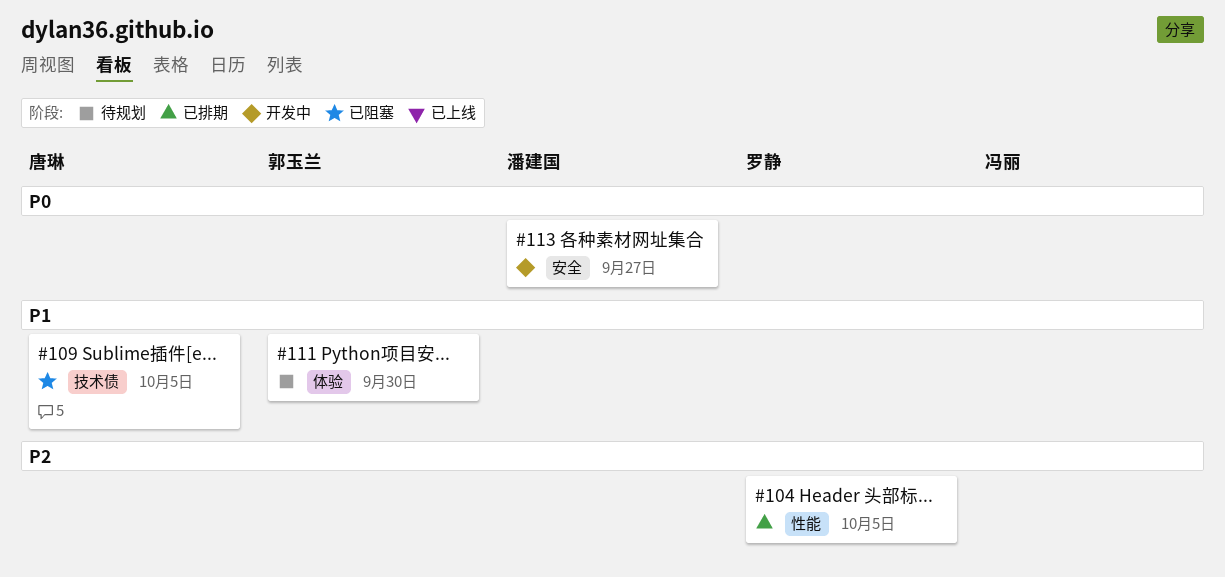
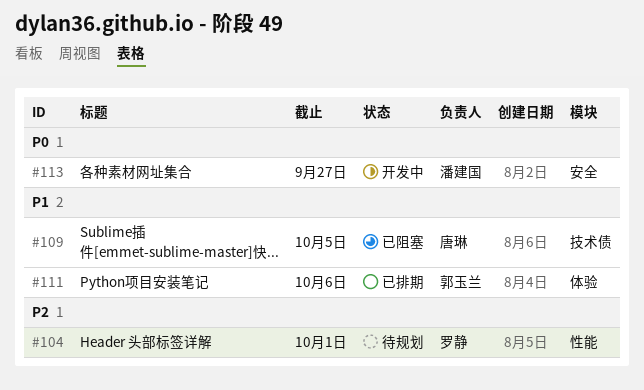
#104, status: 已排期 -> 待规划
#104, due: Oct 5 -> Oct 1
#111, status: 待规划 -> 已排期
#111, due: Sep 30 -> Oct 6

